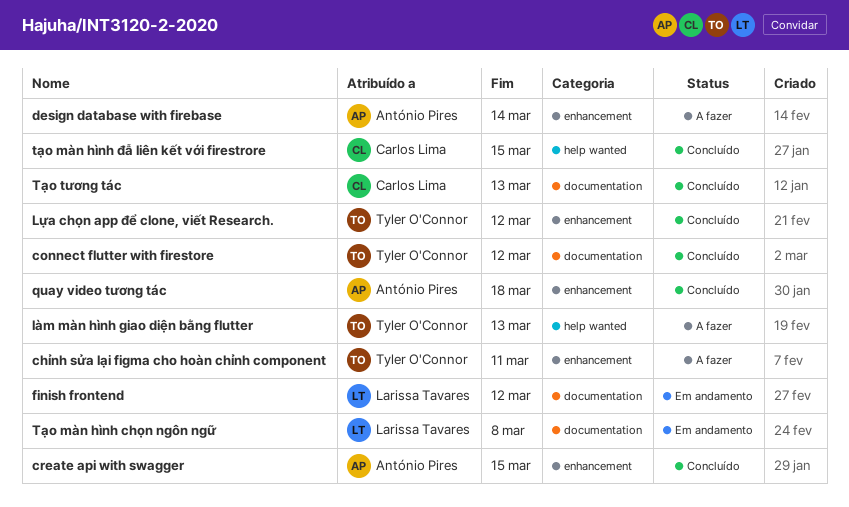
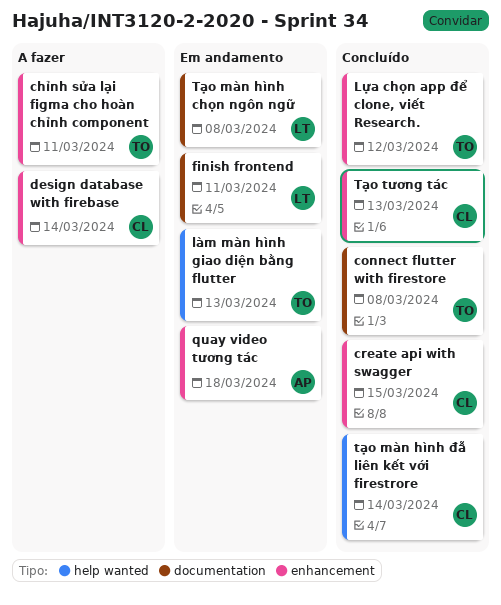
connect flutter with firestore, due: Mar 12 -> Mar 8
create api with swagger, owner: António Pires -> Carlos Lima
design database with firebase, owner: António Pires -> Carlos Lima
finish frontend, due: Mar 12 -> Mar 11
làm màn hình giao diện bằng flutter, status: A fazer -> Em andamento
quay video tương tác, status: Concluído -> Em andamento
tạo màn hình đẫ liên kết với firestrore, due: Mar 15 -> Mar 14
Tạo tương tác, label: documentation -> enhancement

